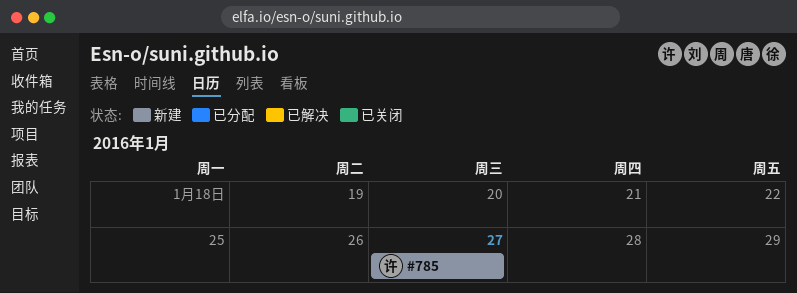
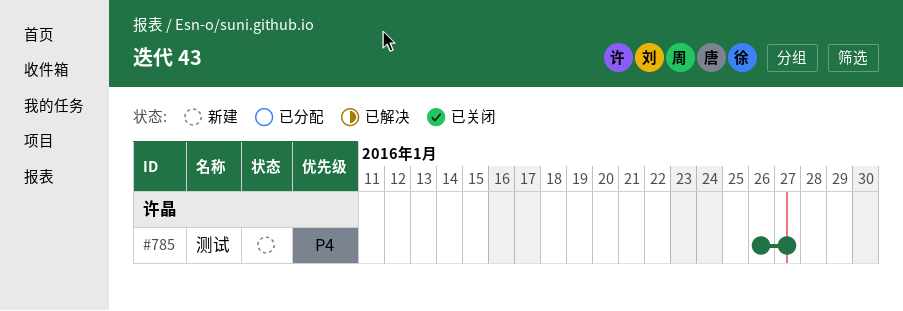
#785, start: Jan 27 -> Jan 26

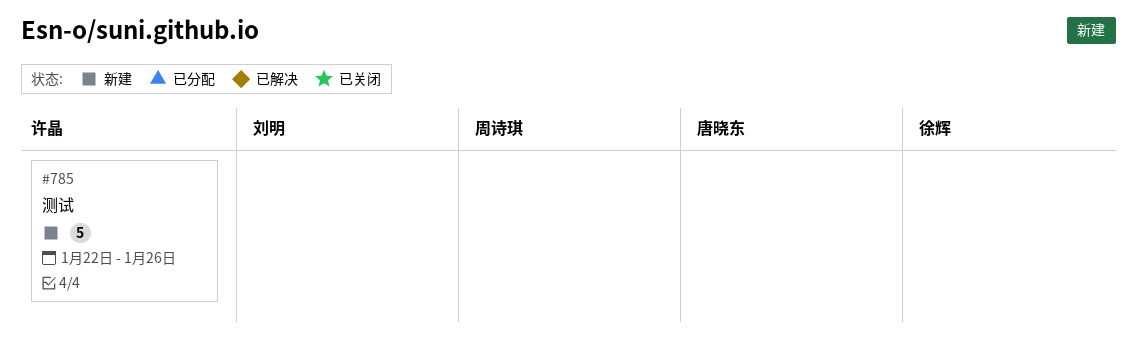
#785, start: Jan 26 -> Jan 22
#785, due: Jan 27 -> Jan 26

